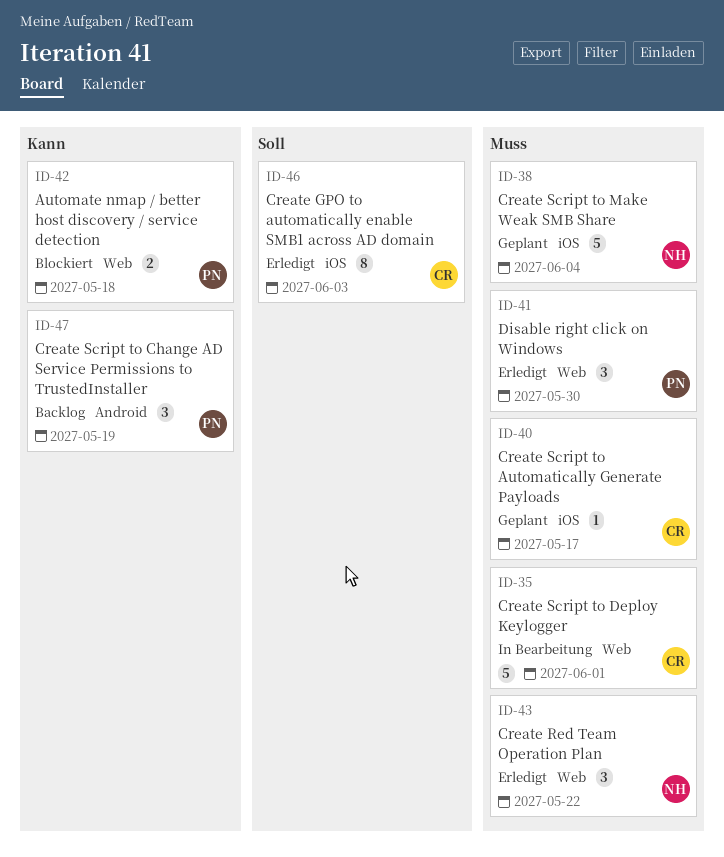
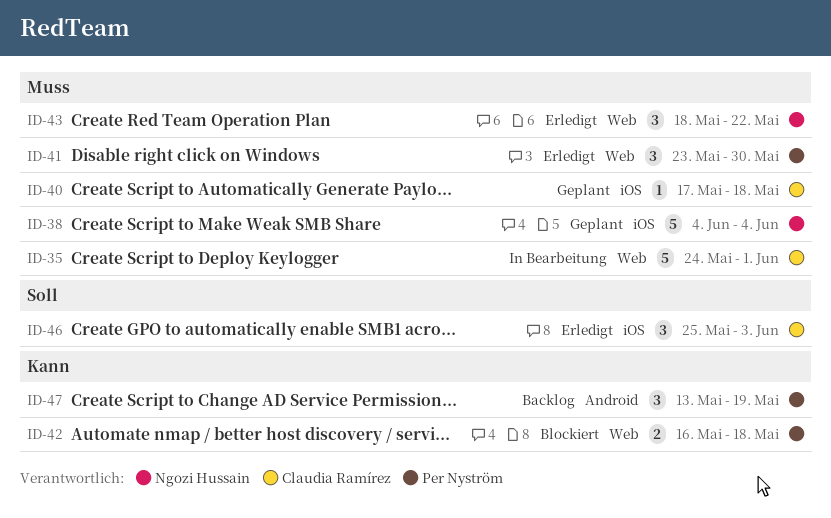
ID-40, due: May 17 -> May 18
ID-46, estimate: 8 -> 3

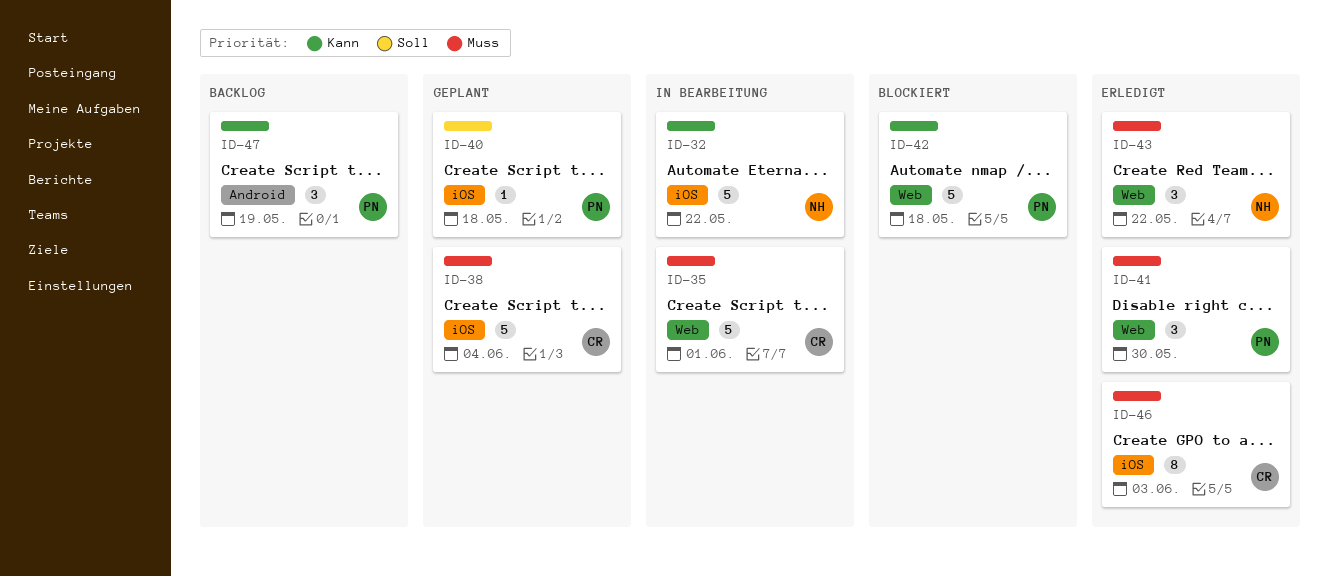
ID-32: none -> present
ID-38, owner: Ngozi Hussain -> Claudia Ramírez
ID-40, owner: Claudia Ramírez -> Per Nyström
ID-40, priority: Muss -> Soll
ID-42, estimate: 2 -> 5
ID-46, priority: Soll -> Muss
ID-46, estimate: 3 -> 8

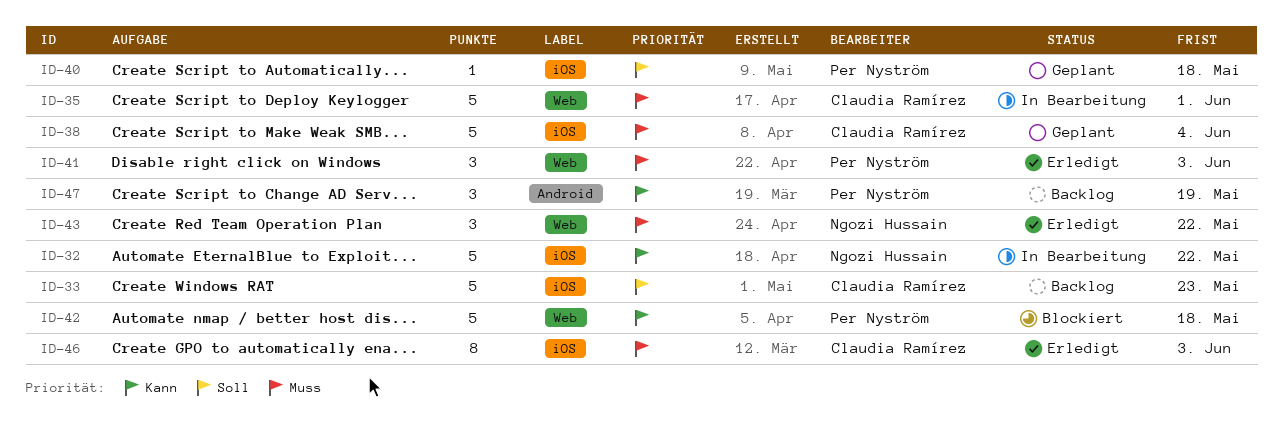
ID-33: none -> present
ID-41, due: May 30 -> Jun 3

